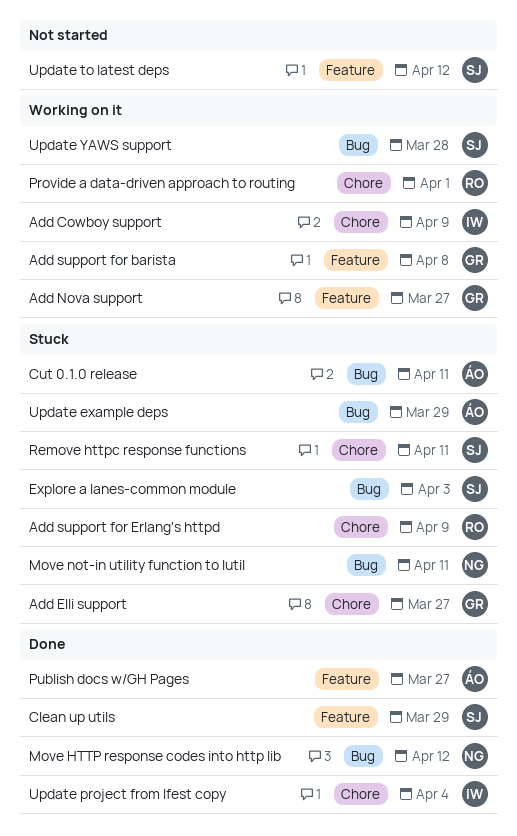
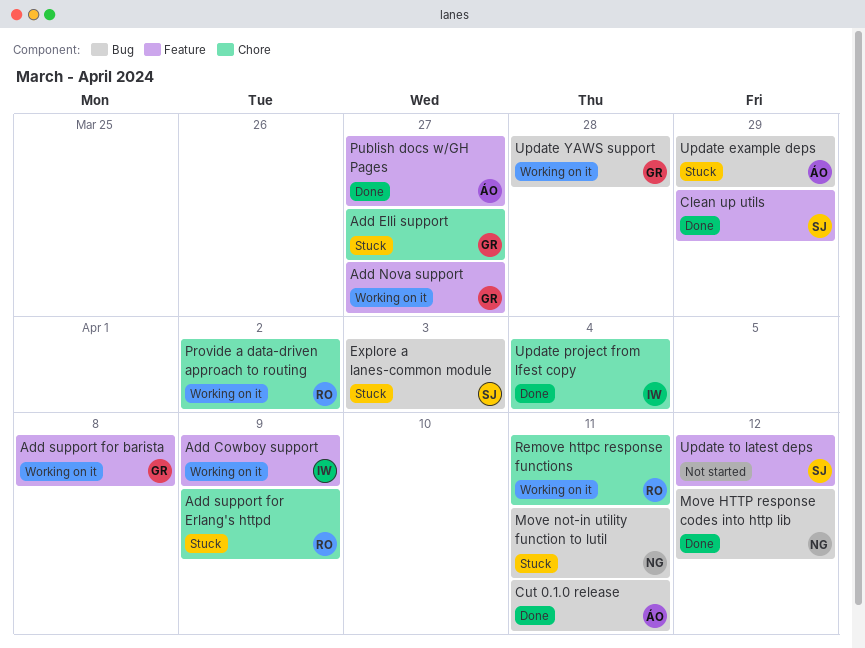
Add Cowboy support, label: Chore -> Feature
Cut 0.1.0 release, status: Stuck -> Done
Provide a data-driven approach to routing, due: Apr 1 -> Apr 2
Remove httpc response functions, status: Stuck -> Working on it
Remove httpc response functions, owner: SJ -> RO
Update YAWS support, owner: SJ -> GR

